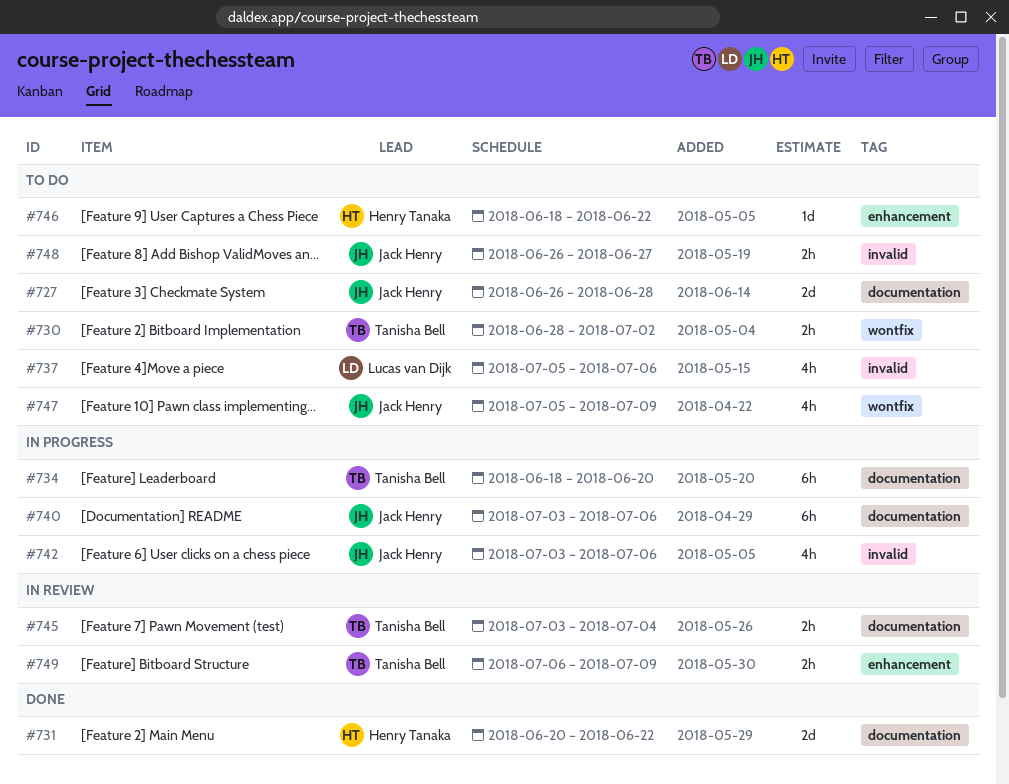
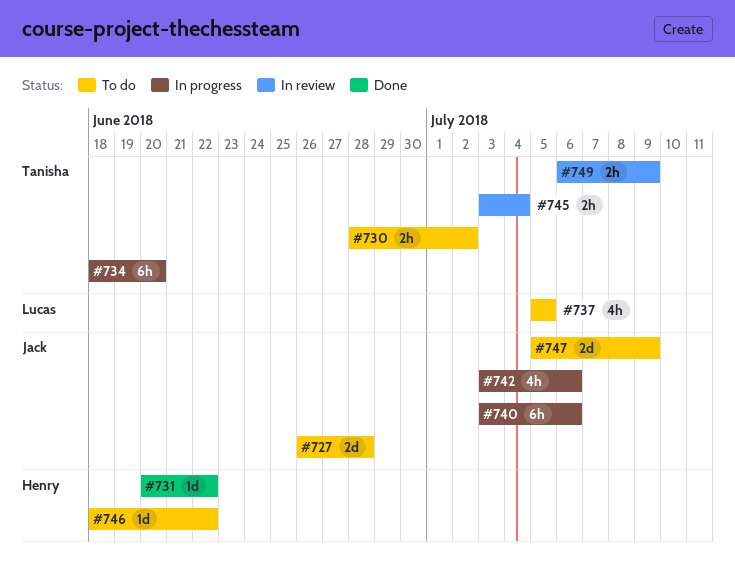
#731, estimate: 2d -> 1d
#737, due: Jul 6 -> Jul 5
#747, estimate: 4h -> 2d
#748: present -> none

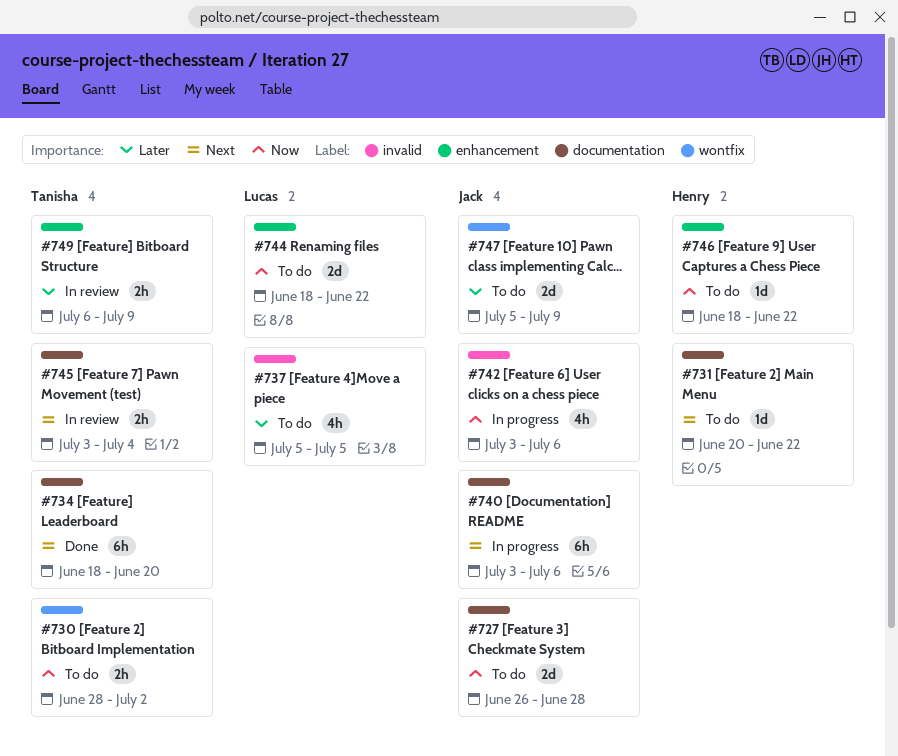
#731, status: Done -> To do
#734, status: In progress -> Done
#744: none -> present

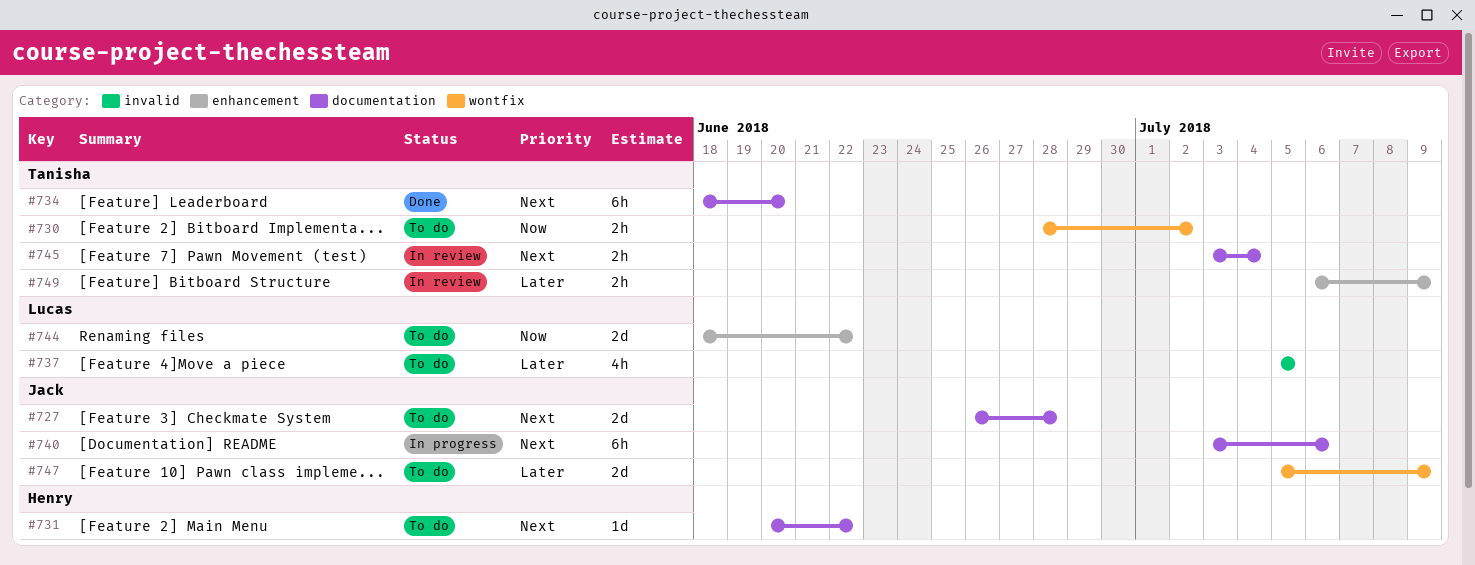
#727, priority: Now -> Next
#742: present -> none
#746: present -> none

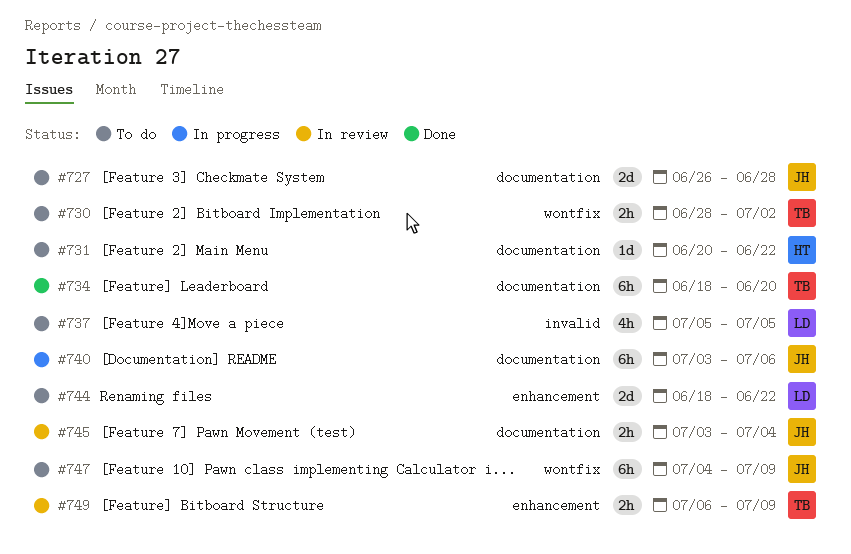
#745, owner: Tanisha -> Jack
#747, estimate: 2d -> 6h
#747, start: Jul 5 -> Jul 4

